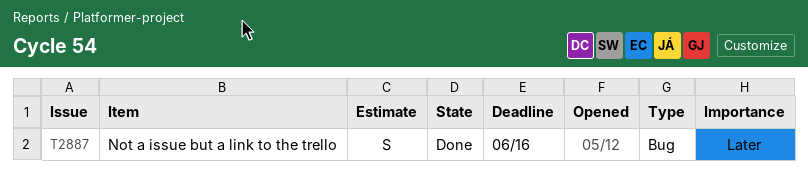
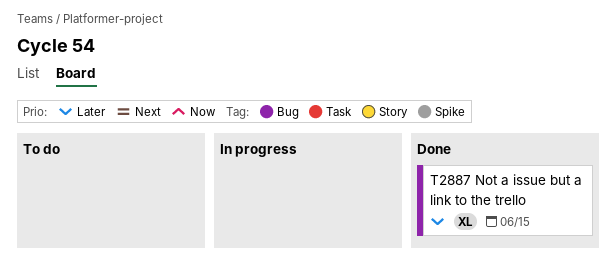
T2887, estimate: S -> XL
T2887, due: Jun 16 -> Jun 15

